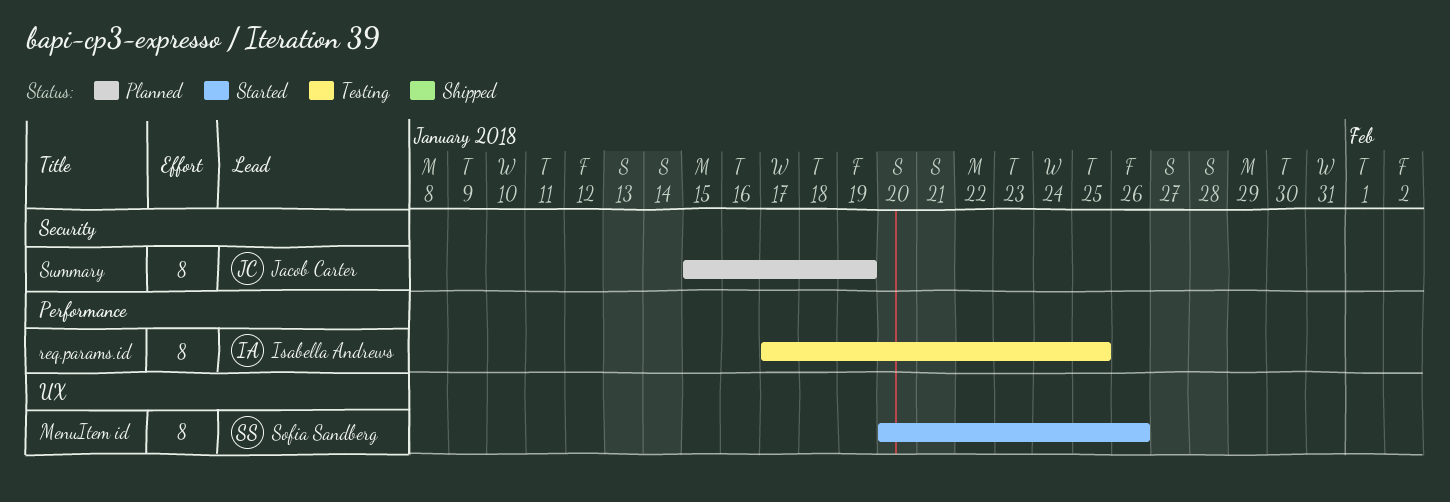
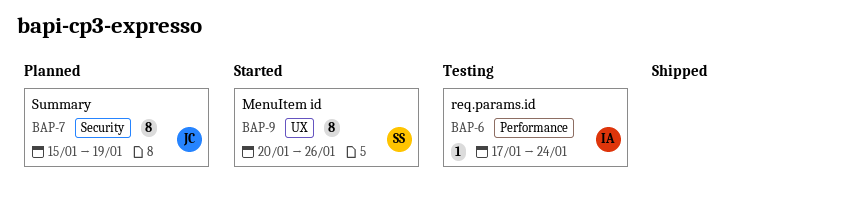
req.params.id, estimate: 8 -> 1
req.params.id, due: Jan 25 -> Jan 24

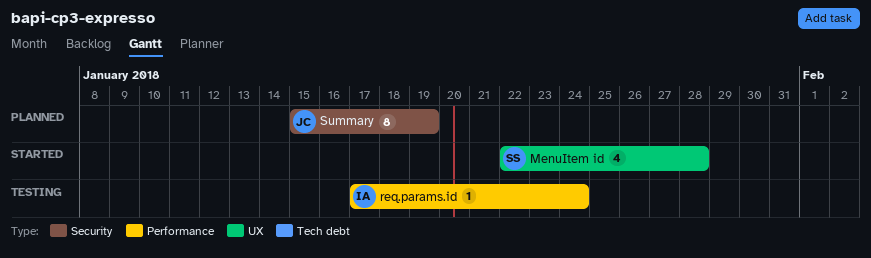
MenuItem id, estimate: 8 -> 4
MenuItem id, start: Jan 20 -> Jan 22
MenuItem id, due: Jan 26 -> Jan 28

